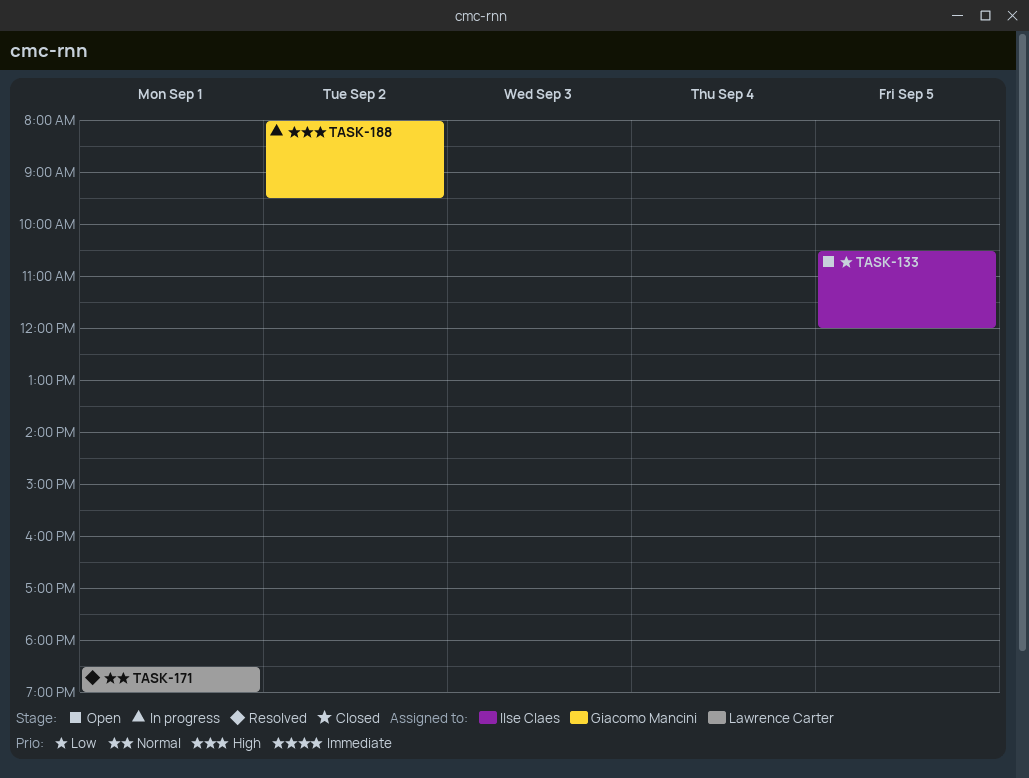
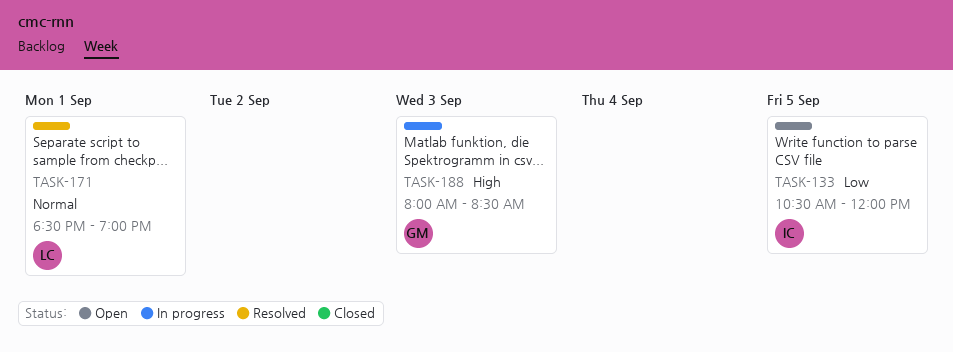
TASK-188, day: Sep 2 -> Sep 3
TASK-188, ends: 09:30 -> 08:30

